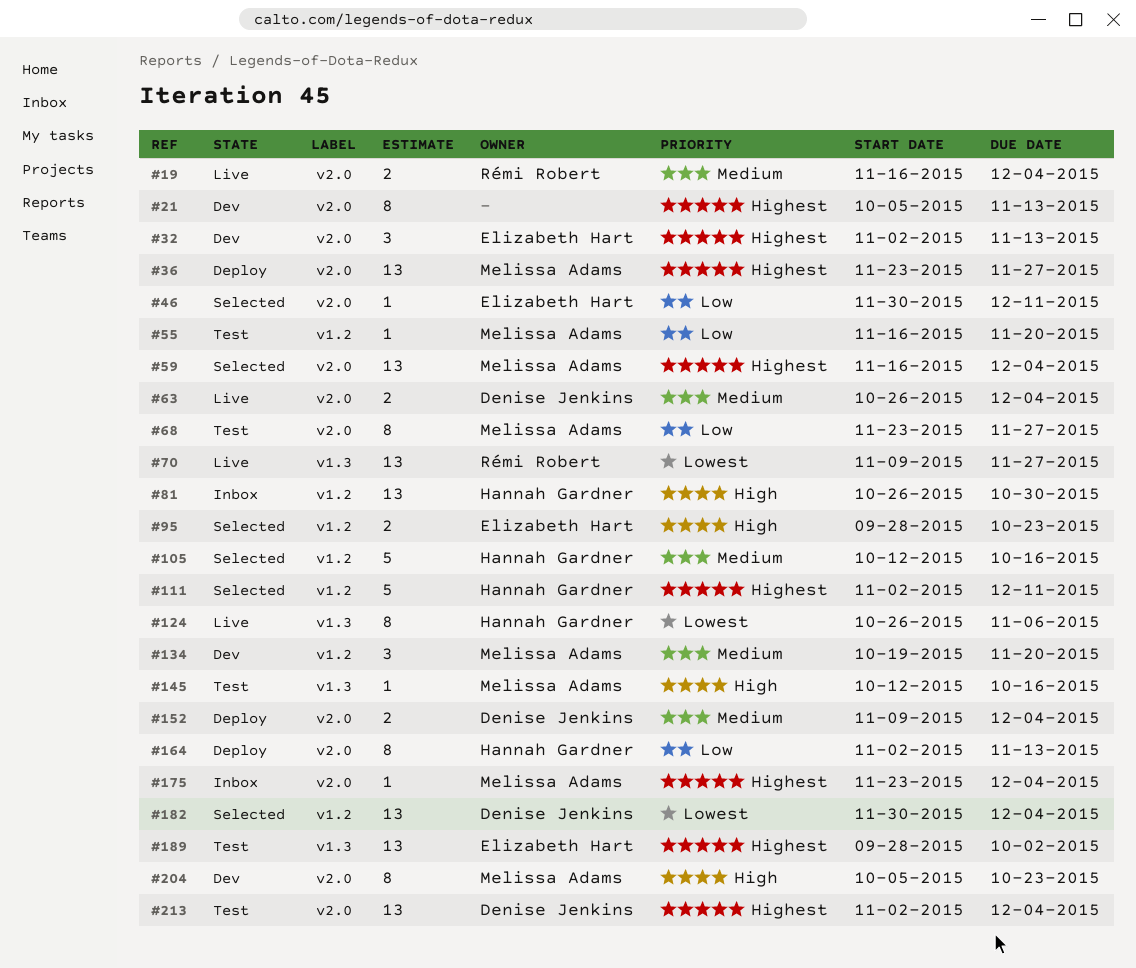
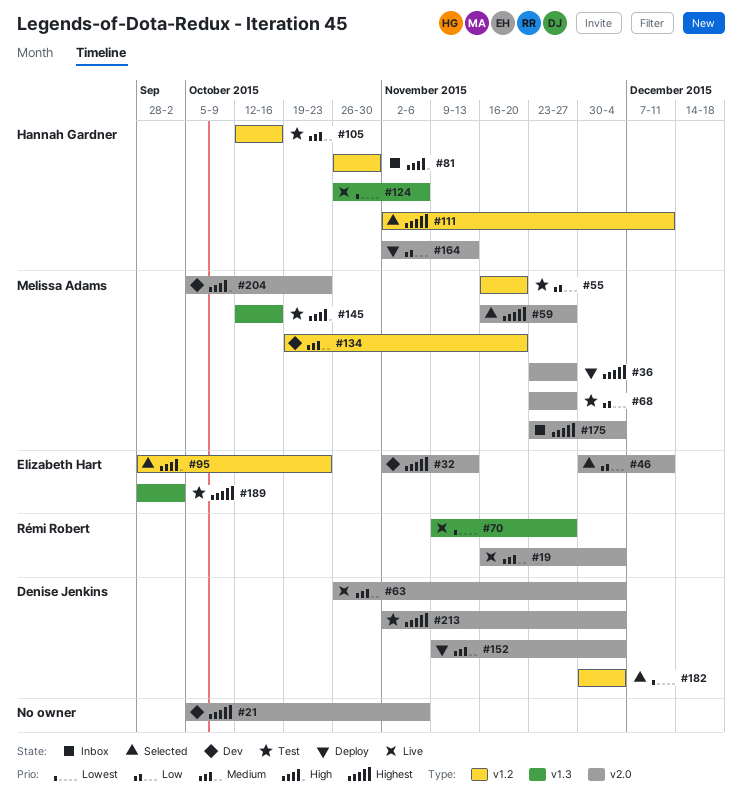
#21, due: Nov 13 -> Nov 6
#59, due: Dec 4 -> Nov 27
#105, status: Selected -> Test

